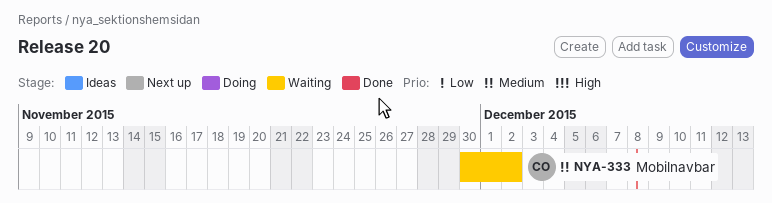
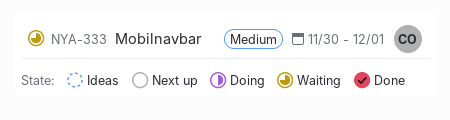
NYA-333, due: Dec 2 -> Dec 1

